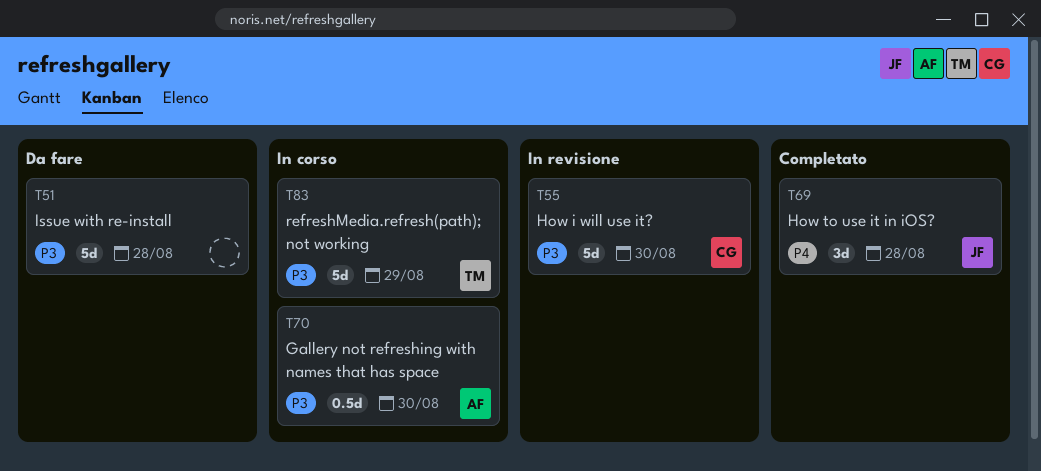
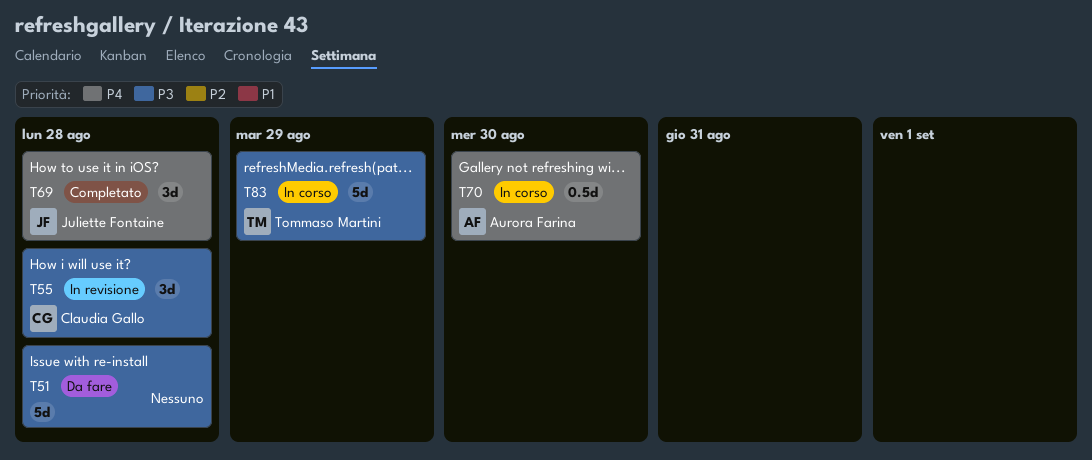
T55, estimate: 5d -> 3d
T55, due: Aug 30 -> Aug 28
T70, priority: P3 -> P4

